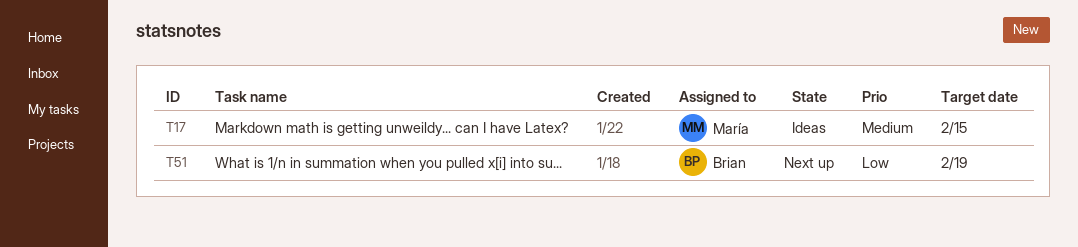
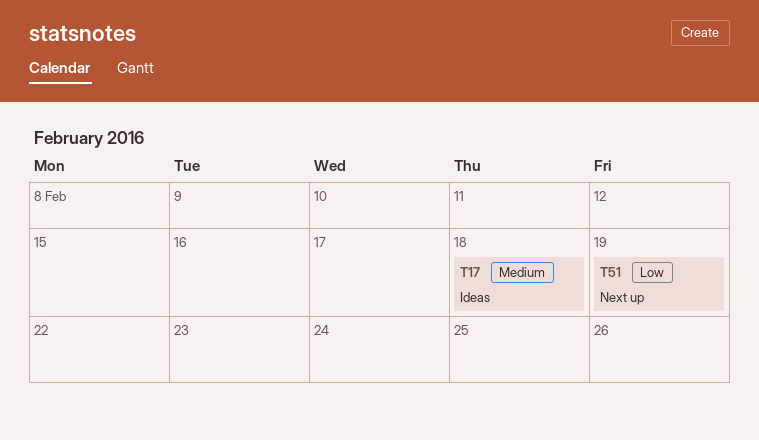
T17, due: Feb 15 -> Feb 18

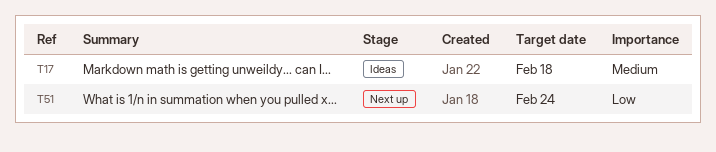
T51, due: Feb 19 -> Feb 24

